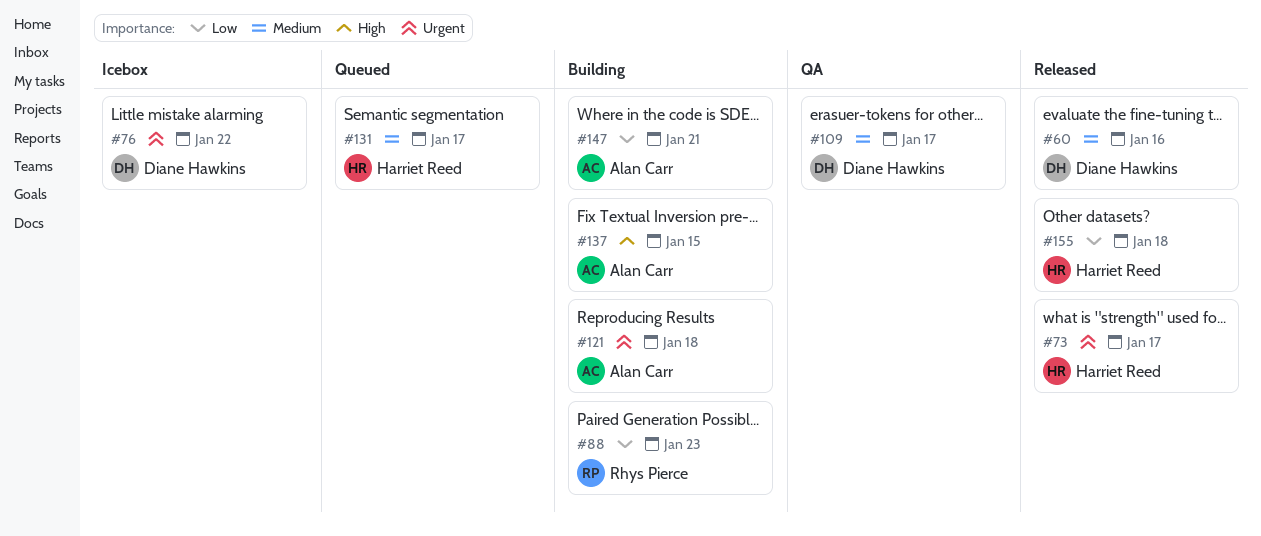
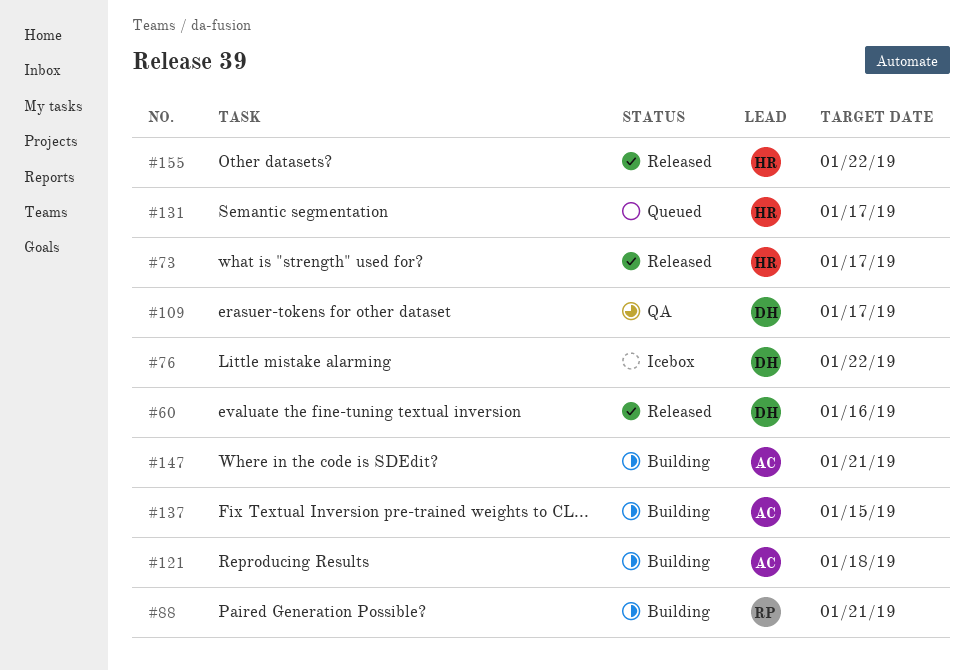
#88, due: Jan 23 -> Jan 21
#155, due: Jan 18 -> Jan 22

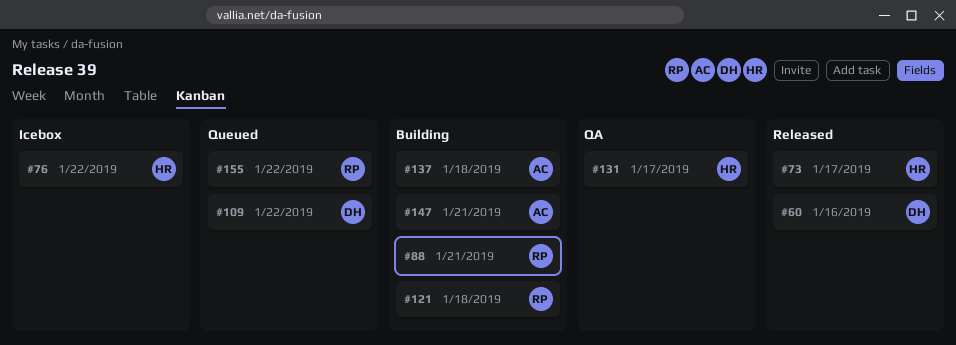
#76, owner: DH -> HR
#109, status: QA -> Queued
#109, due: Jan 17 -> Jan 22
#121, owner: AC -> RP
#131, status: Queued -> QA
#137, due: Jan 15 -> Jan 18
#155, status: Released -> Queued
#155, owner: HR -> RP

